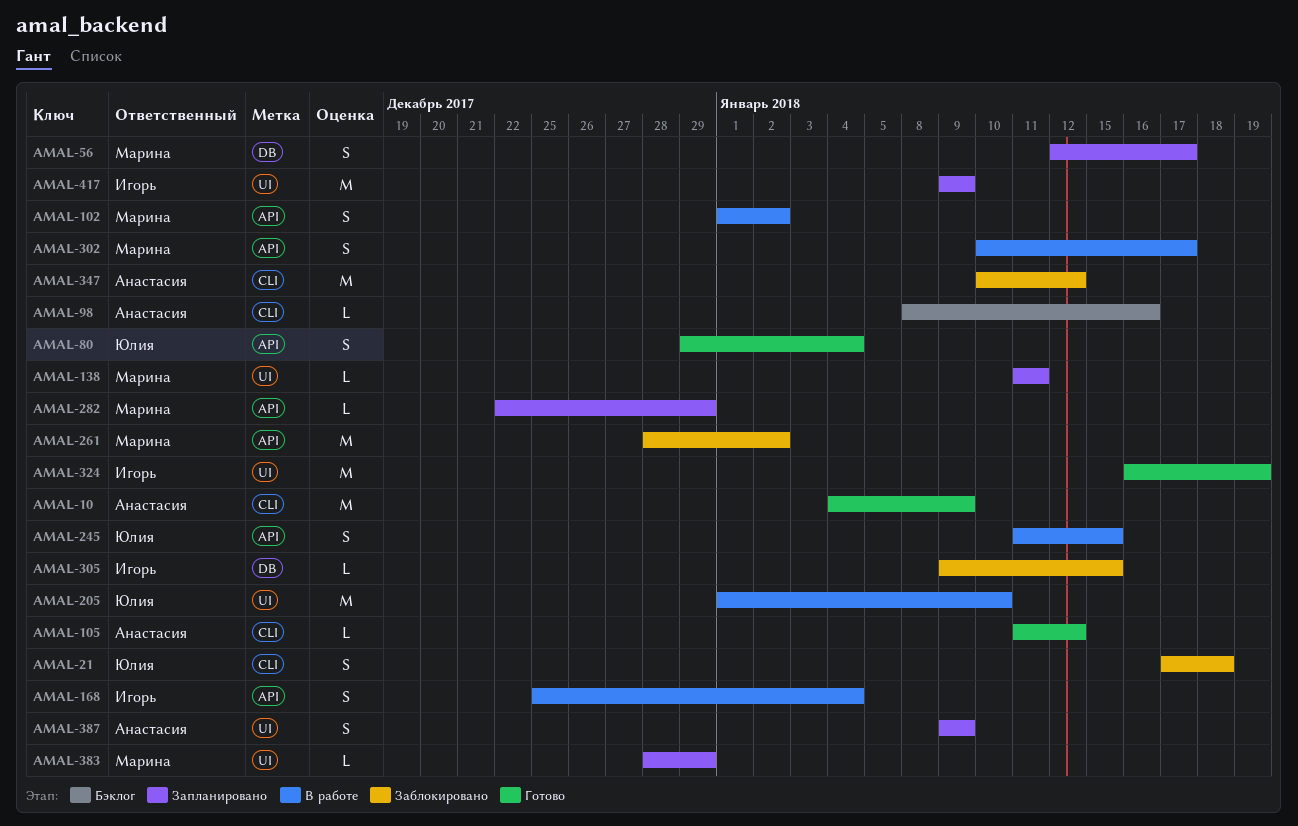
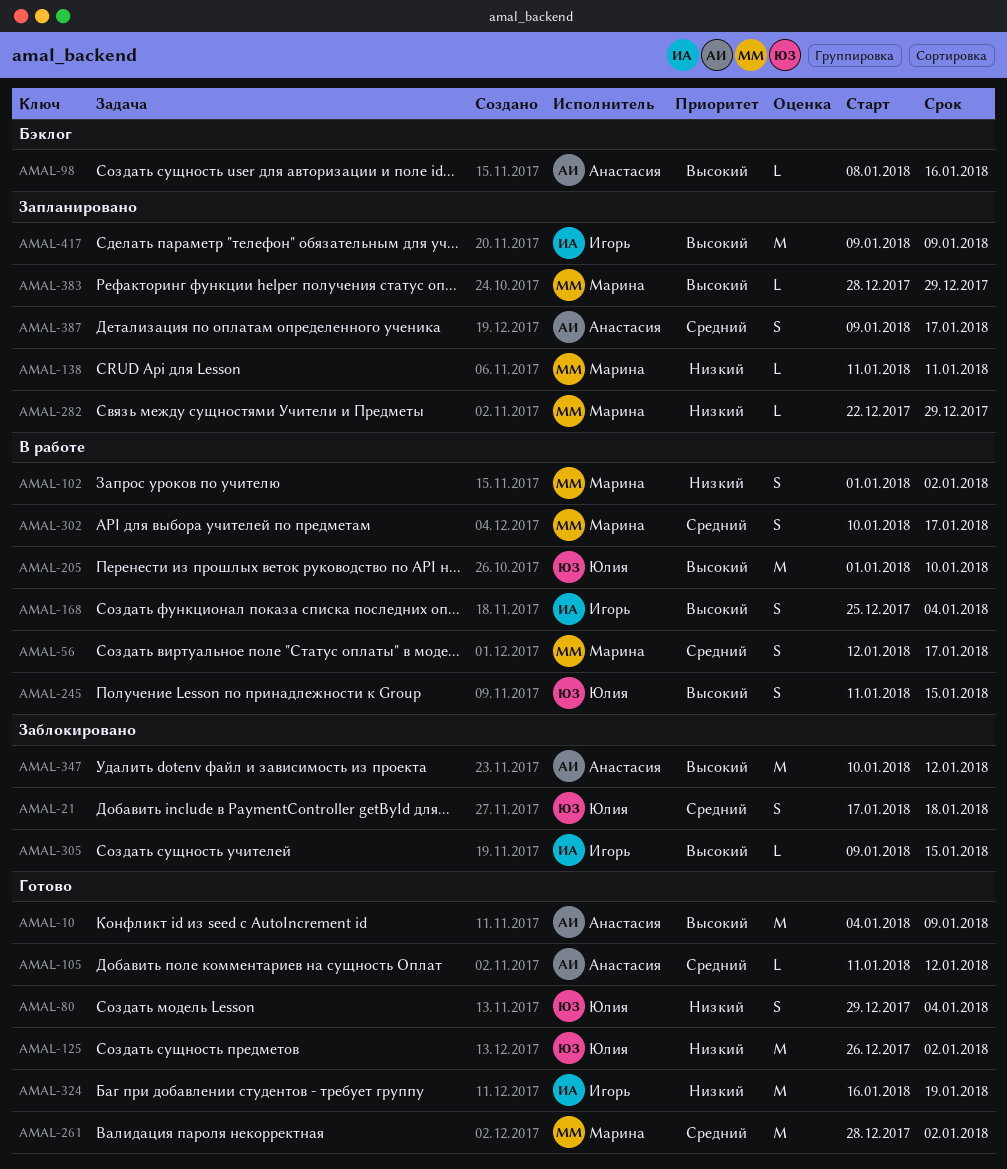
AMAL-56, status: Запланировано -> В работе
AMAL-125: none -> present
AMAL-261, status: Заблокировано -> Готово
AMAL-387, due: Jan 9 -> Jan 17

